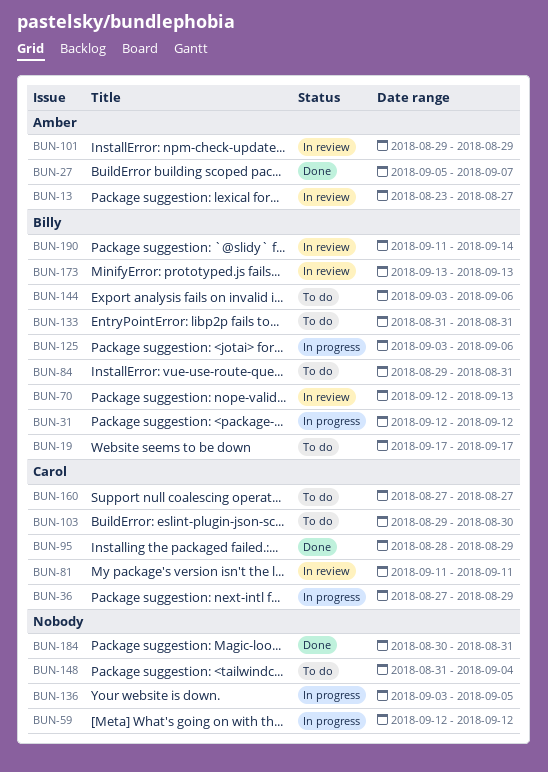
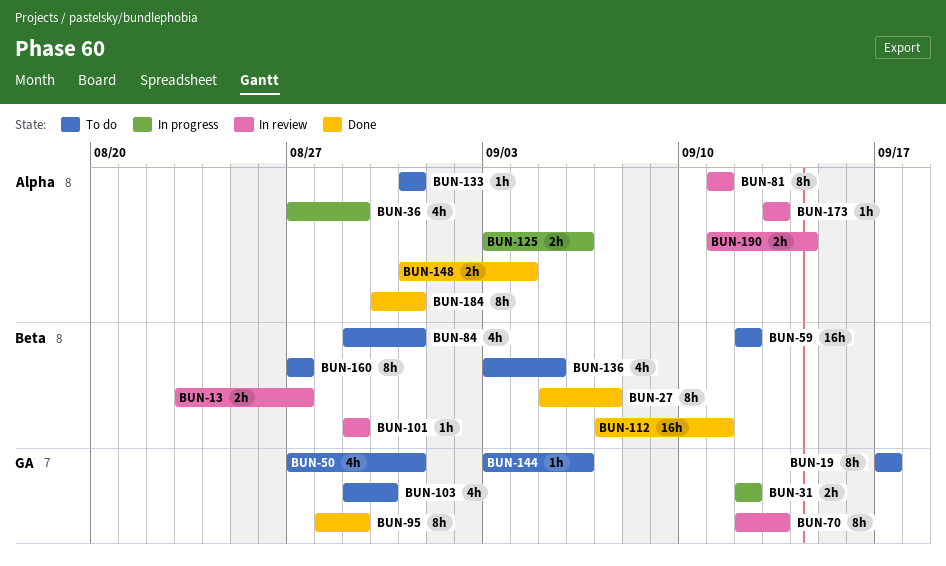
BUN-50: none -> present
BUN-59, status: In progress -> To do
BUN-112: none -> present
BUN-136, status: In progress -> To do
BUN-148, status: To do -> Done

